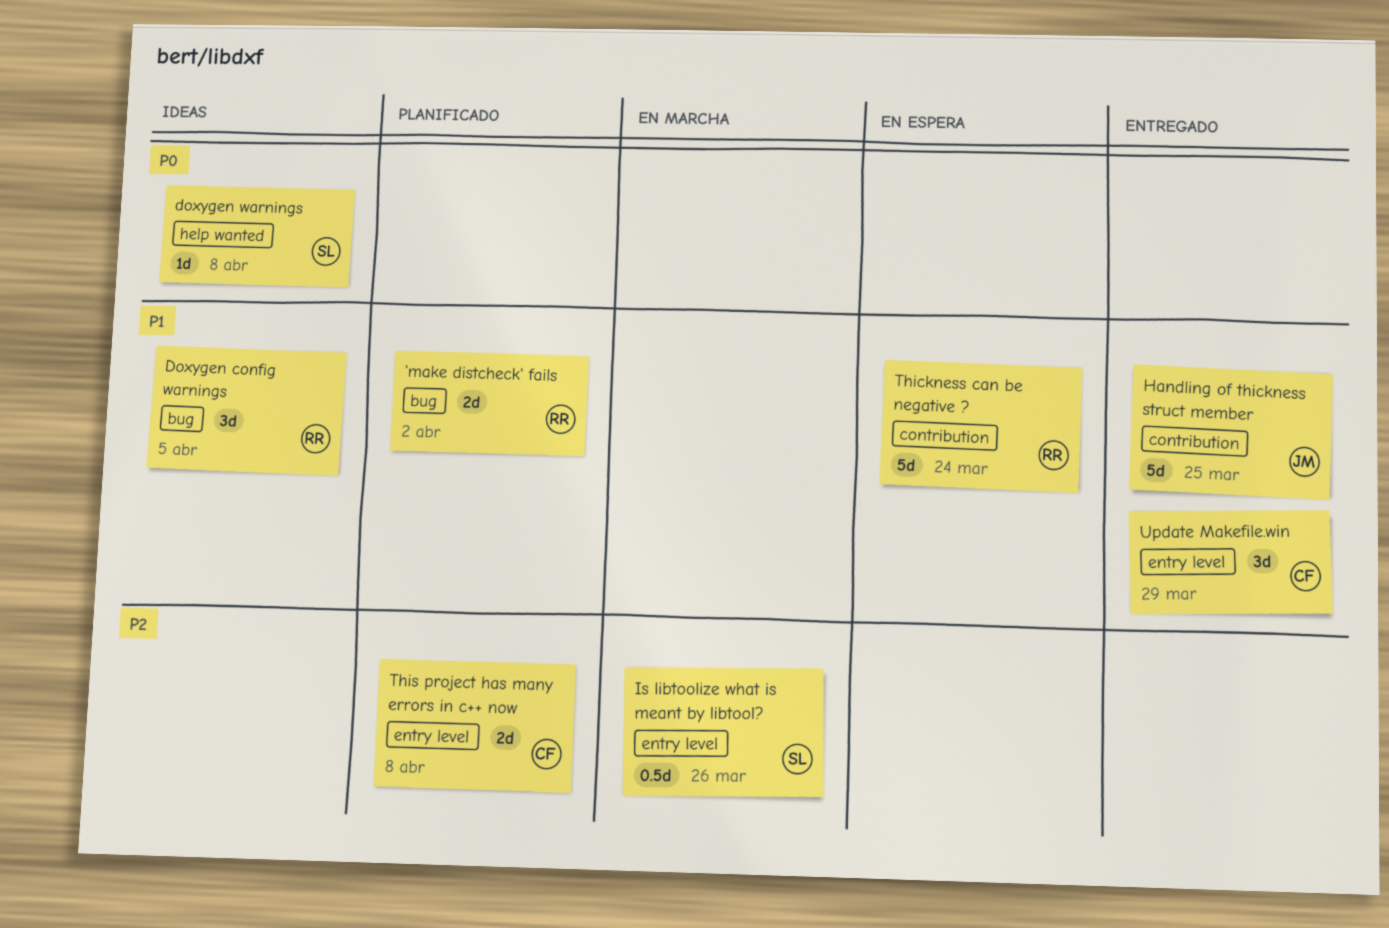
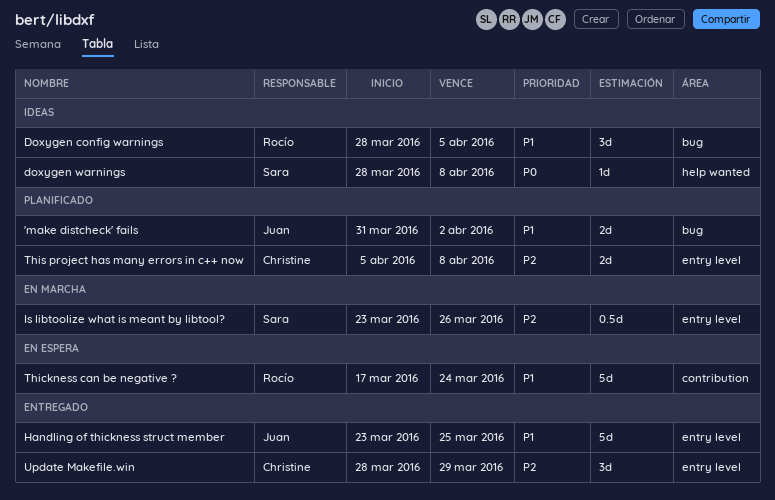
'make distcheck' fails, owner: Rocío -> Juan
Handling of thickness struct member, label: contribution -> entry level
Update Makefile.win, priority: P1 -> P2

